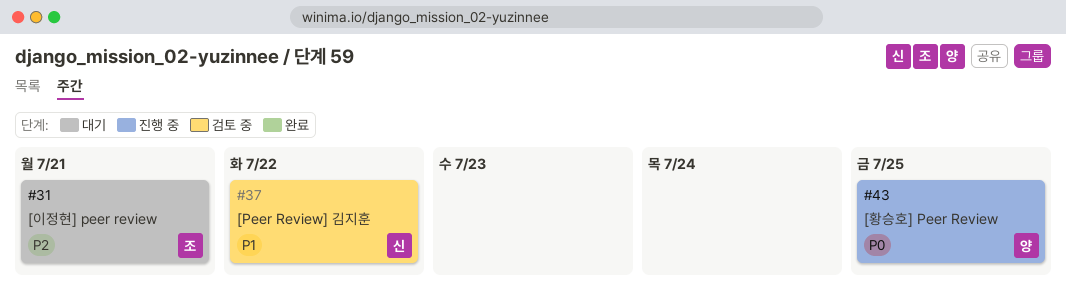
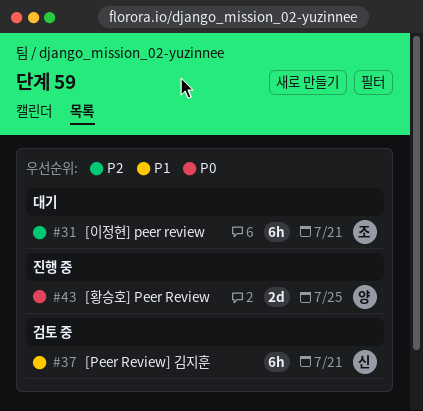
#37, due: Jul 22 -> Jul 21

